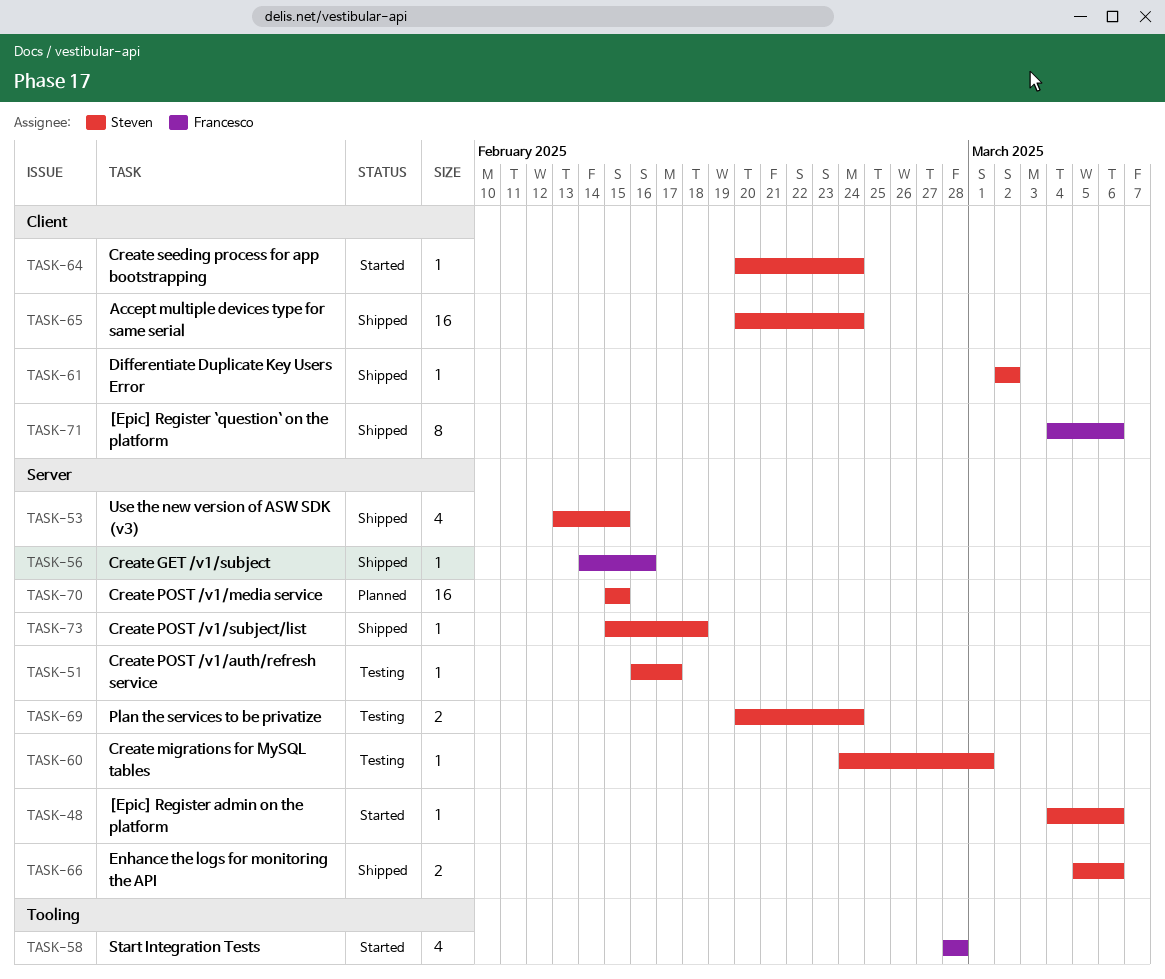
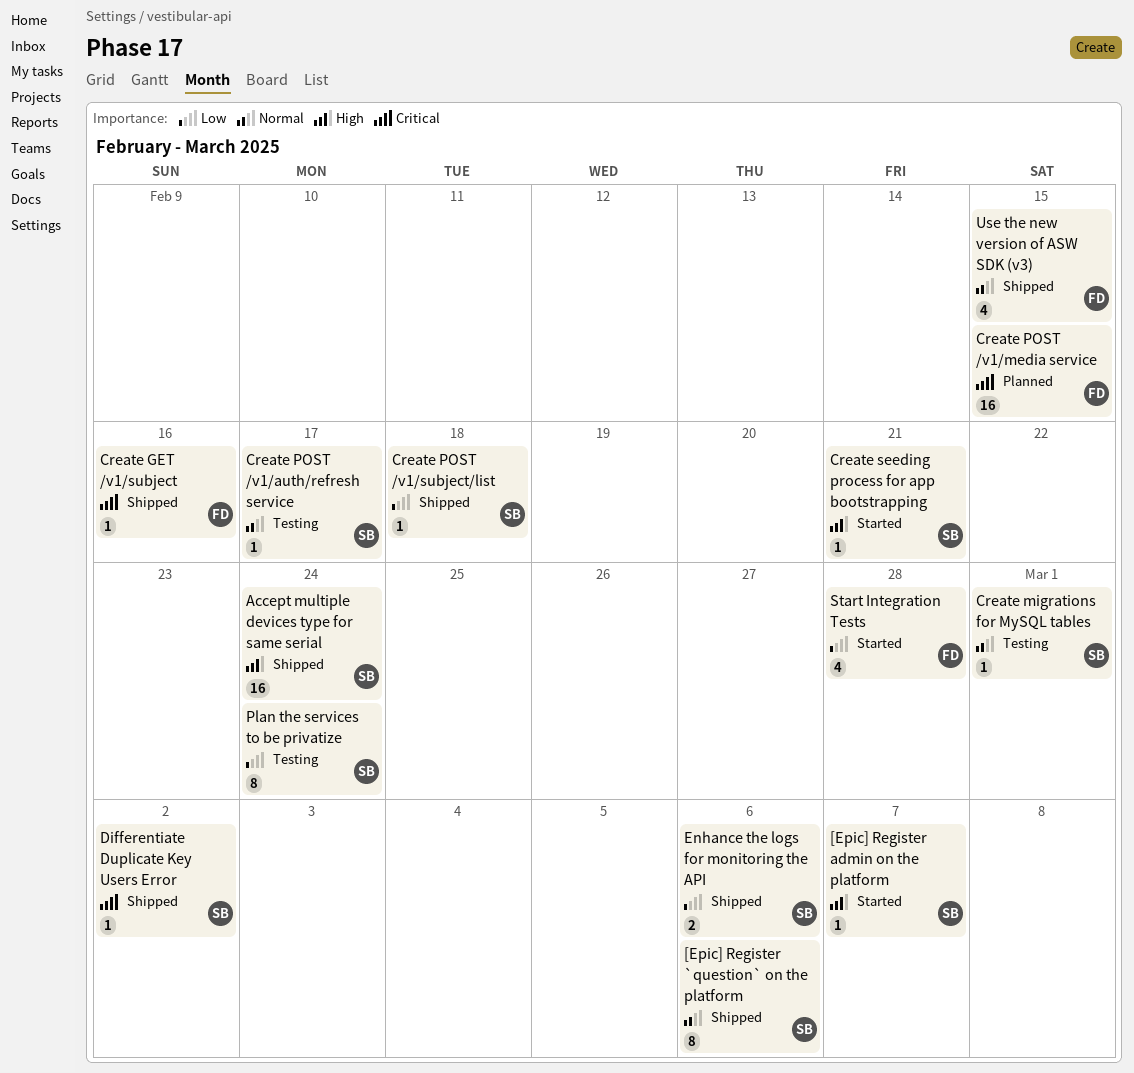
[Epic] Register `question` on the platform, owner: Francesco -> Steven
[Epic] Register admin on the platform, due: Mar 6 -> Mar 7
Create POST /v1/media service, owner: Steven -> Francesco
Create seeding process for app bootstrapping, due: Feb 24 -> Feb 21
Plan the services to be privatize, estimate: 2 -> 8
Use the new version of ASW SDK (v3), owner: Steven -> Francesco

